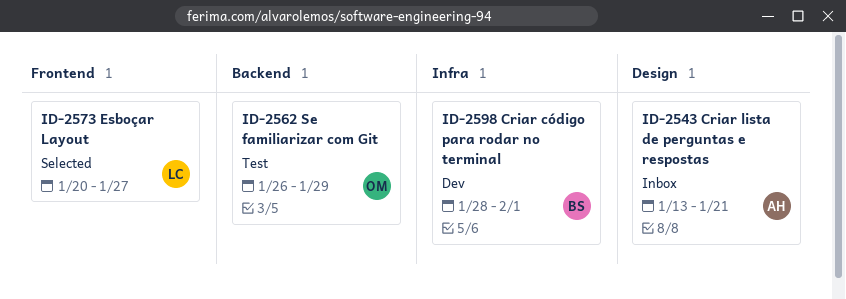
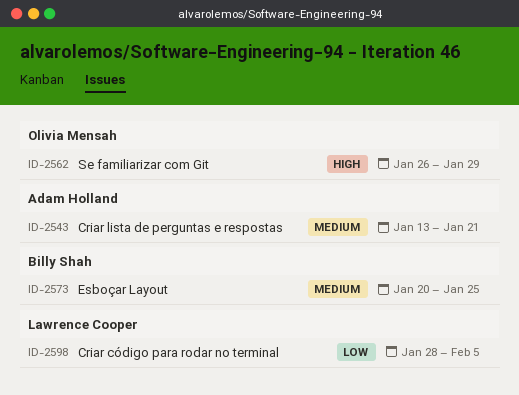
ID-2573, owner: Lawrence Cooper -> Billy Shah
ID-2573, due: Jan 27 -> Jan 25
ID-2598, owner: Billy Shah -> Lawrence Cooper
ID-2598, due: Feb 1 -> Feb 5

